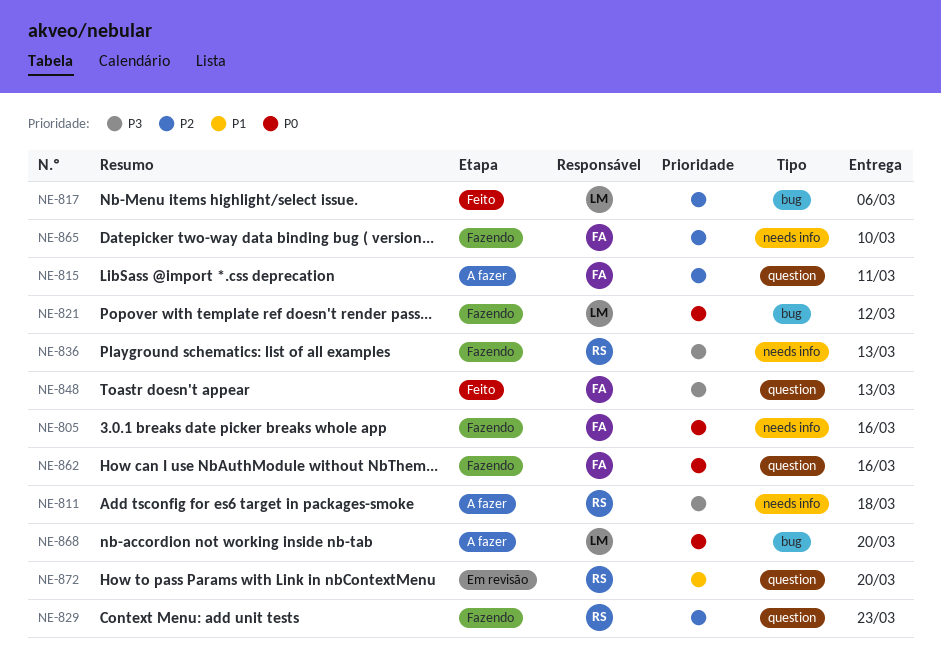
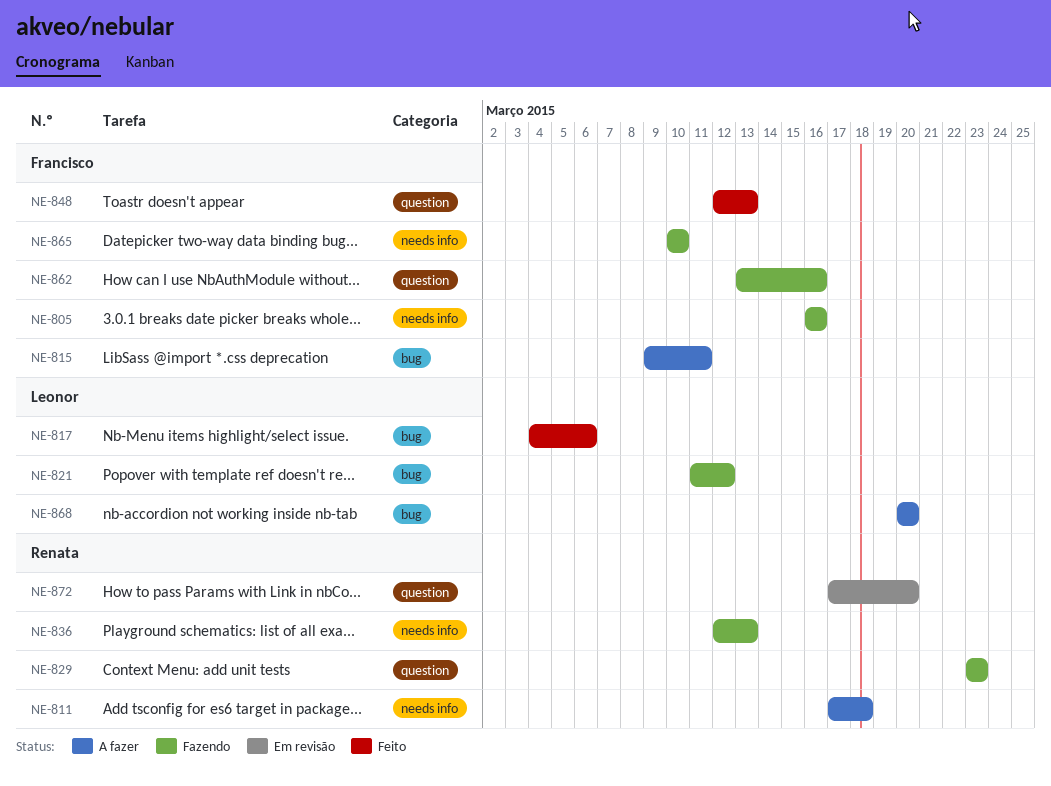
NE-815, label: question -> bug

